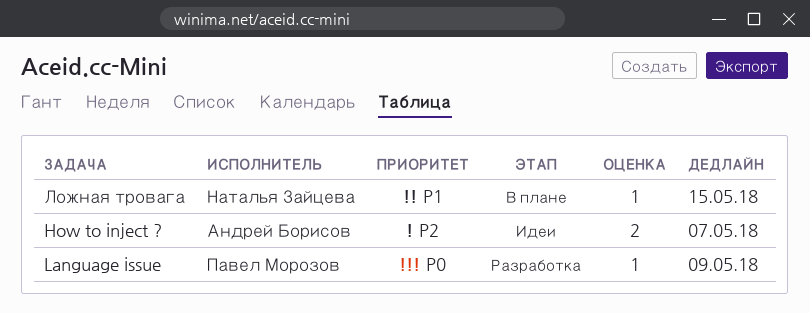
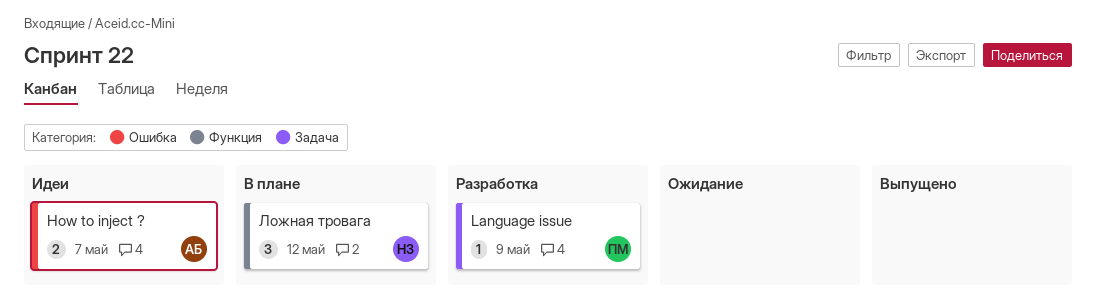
Ложная тровага, estimate: 1 -> 3
Ложная тровага, due: May 15 -> May 12

